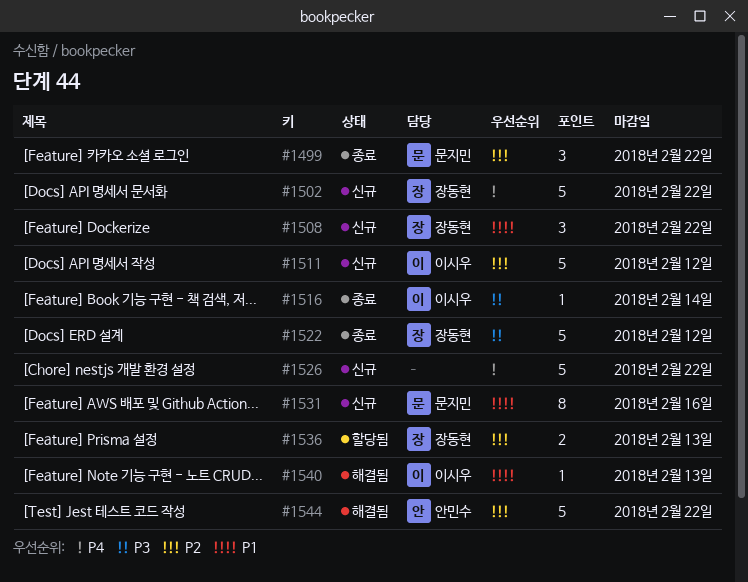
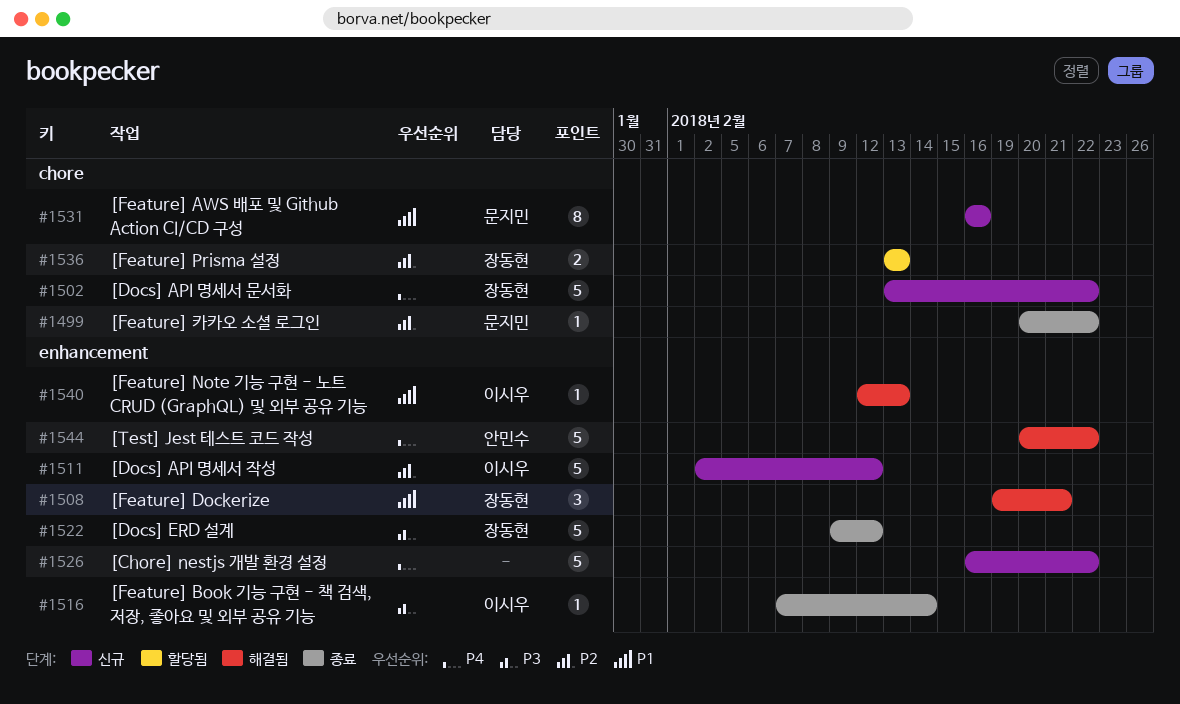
#1499, estimate: 3 -> 1
#1508, status: 신규 -> 해결됨
#1508, due: Feb 22 -> Feb 21
#1544, priority: P2 -> P4

